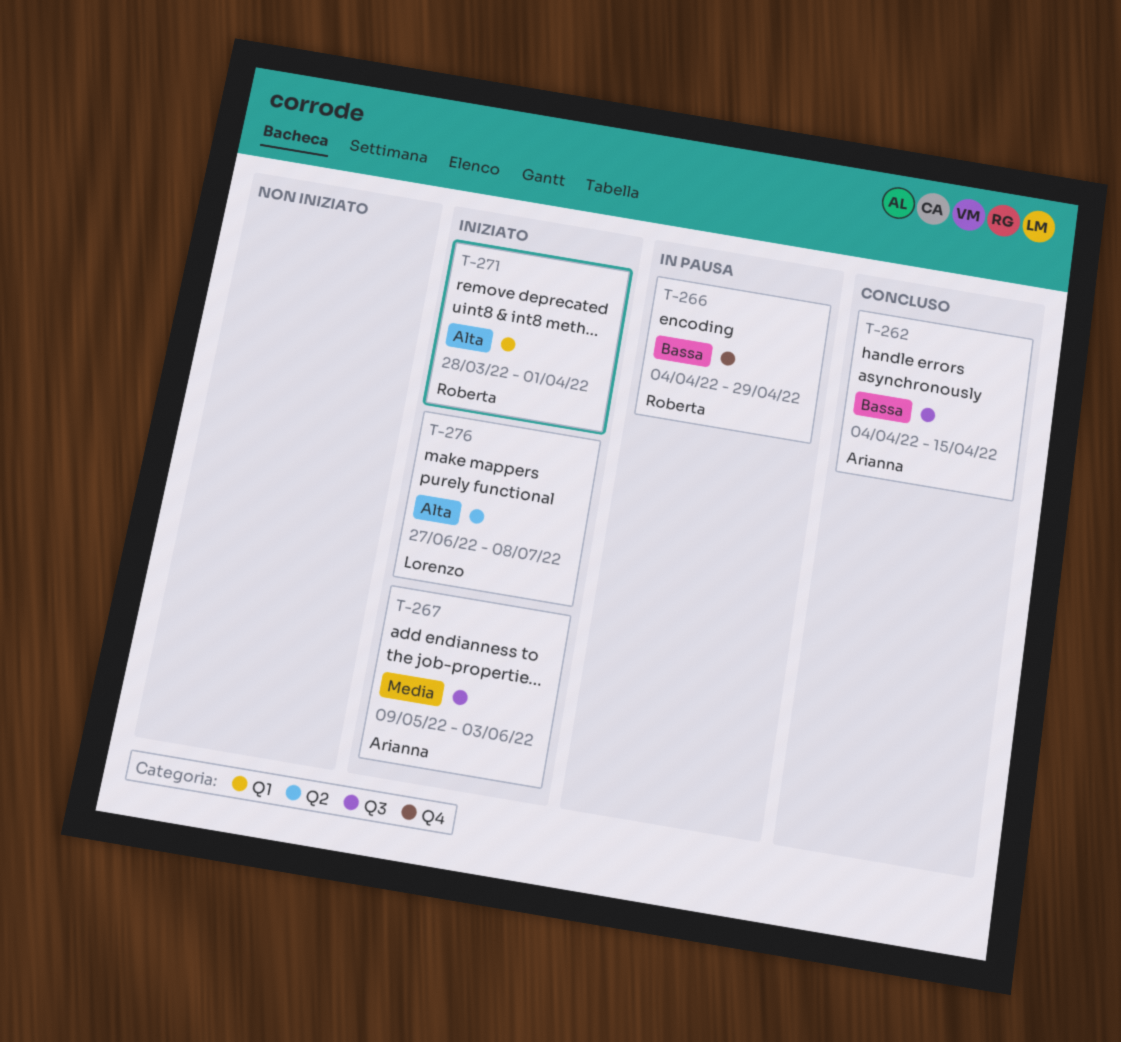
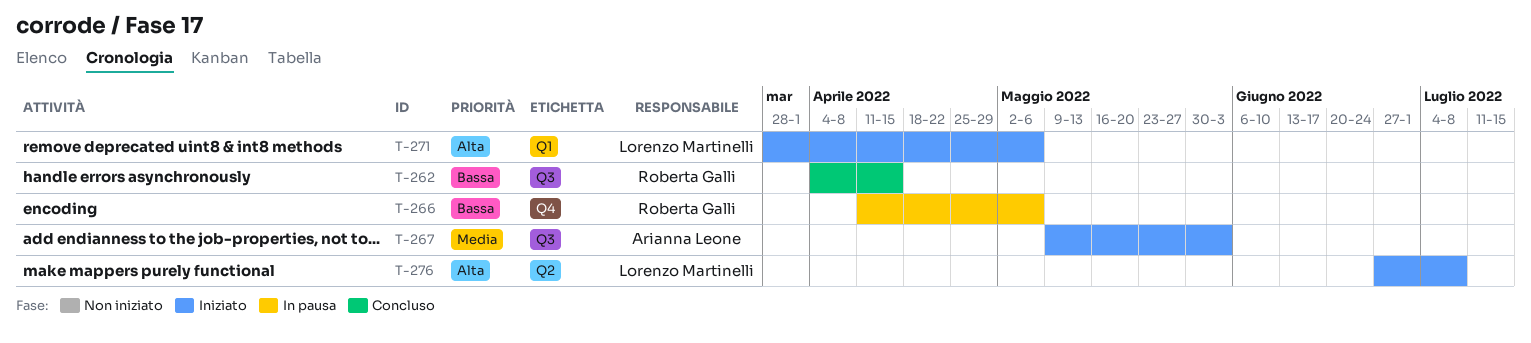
T-262, owner: Arianna Leone -> Roberta Galli
T-266, start: Apr 4 -> Apr 11
T-266, due: Apr 29 -> May 6
T-271, owner: Roberta Galli -> Lorenzo Martinelli
T-271, due: Apr 1 -> May 6

